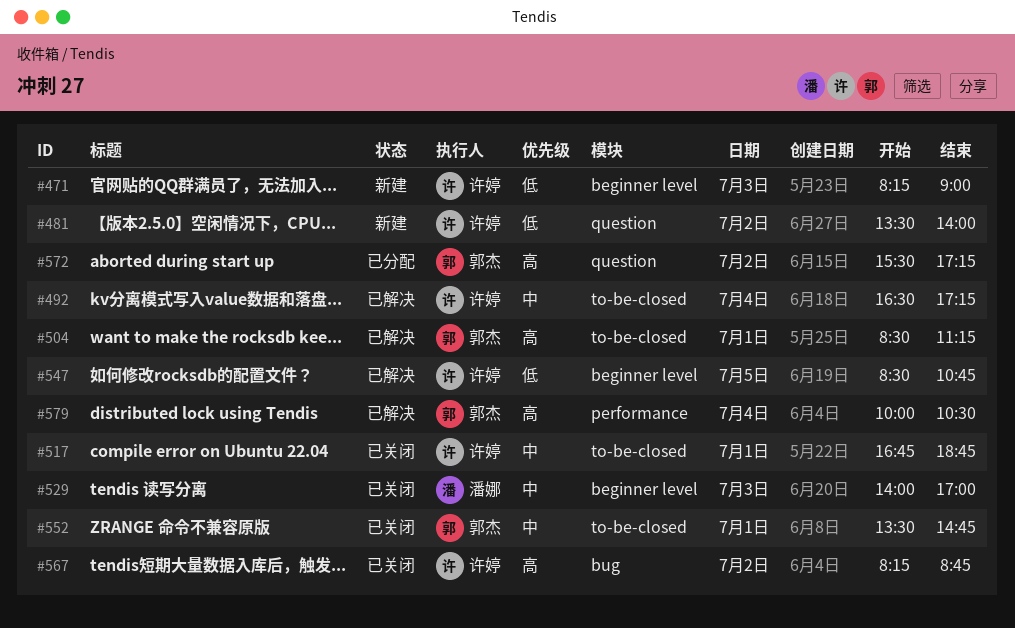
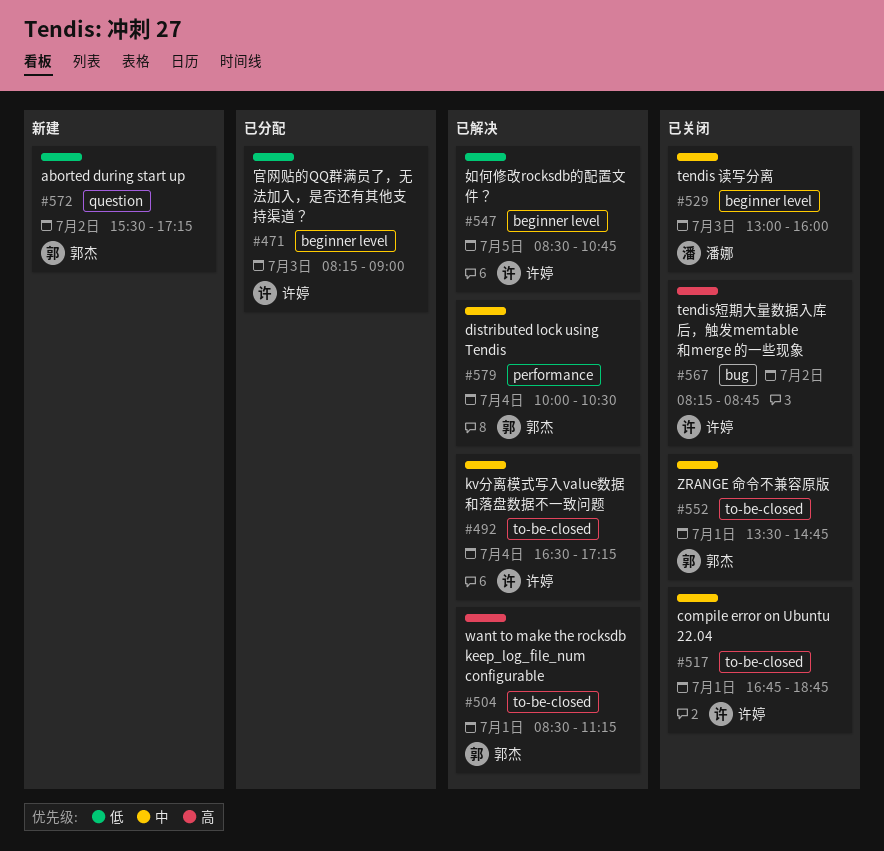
#471, status: 新建 -> 已分配
#481: present -> none
#529, begins: 14:00 -> 13:00
#529, ends: 17:00 -> 16:00
#572, status: 已分配 -> 新建
#572, priority: 高 -> 低
#579, priority: 高 -> 中

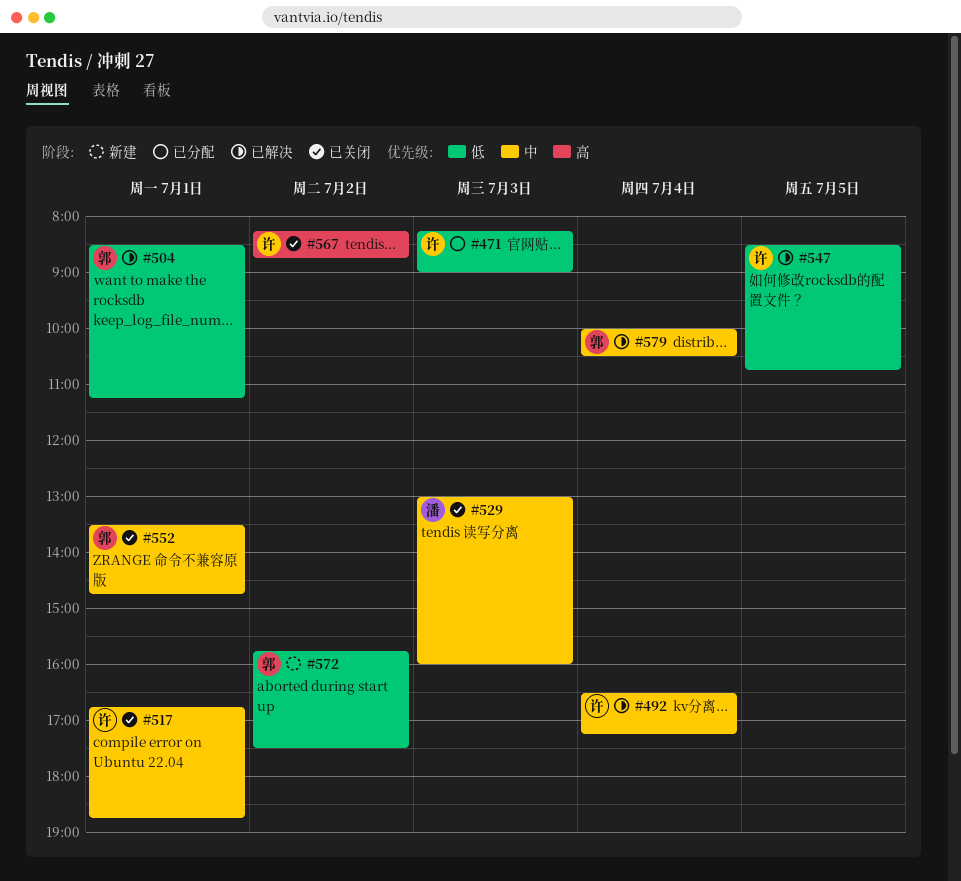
#504, priority: 高 -> 低
#572, begins: 15:30 -> 15:45
#572, ends: 17:15 -> 17:30

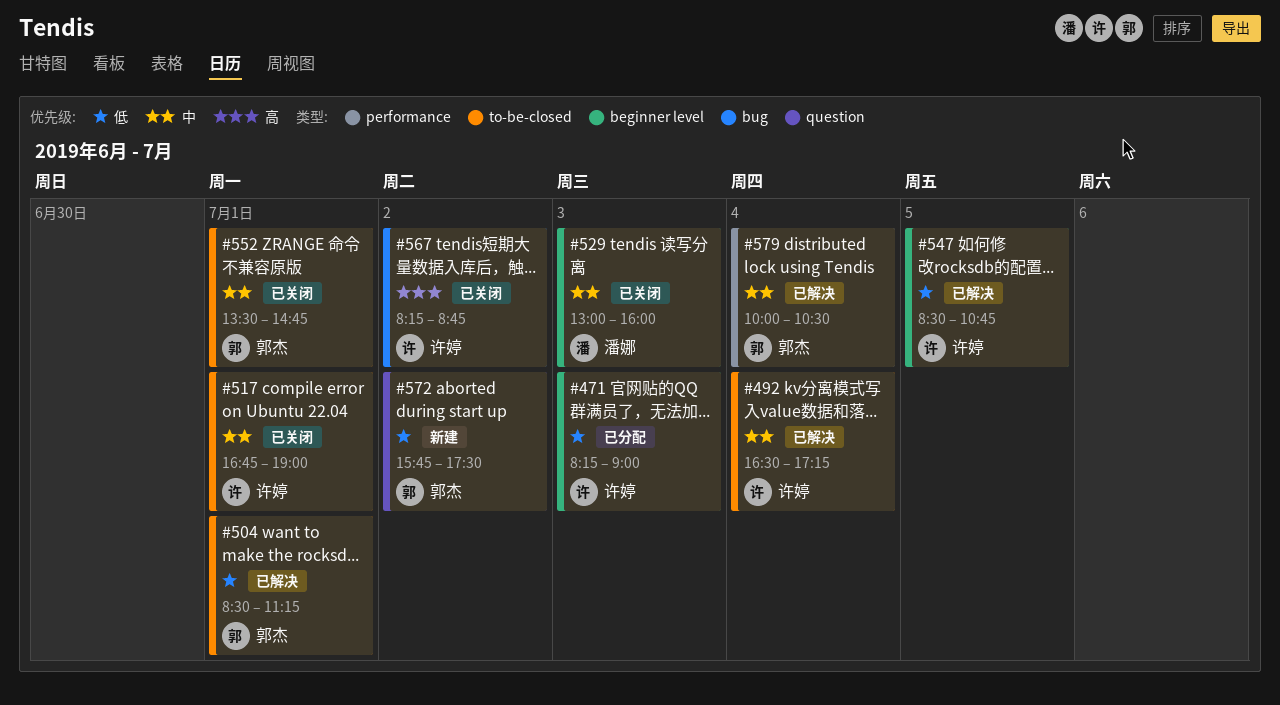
#517, ends: 18:45 -> 19:00

